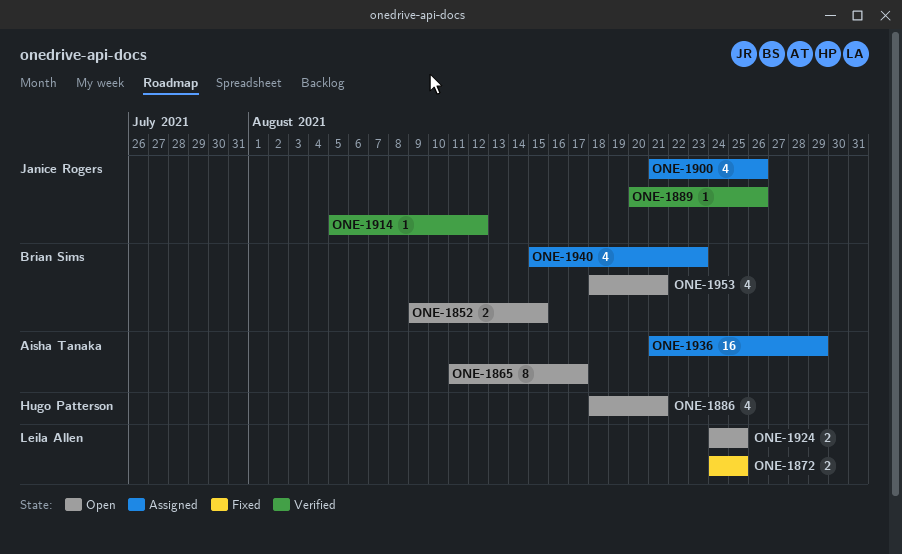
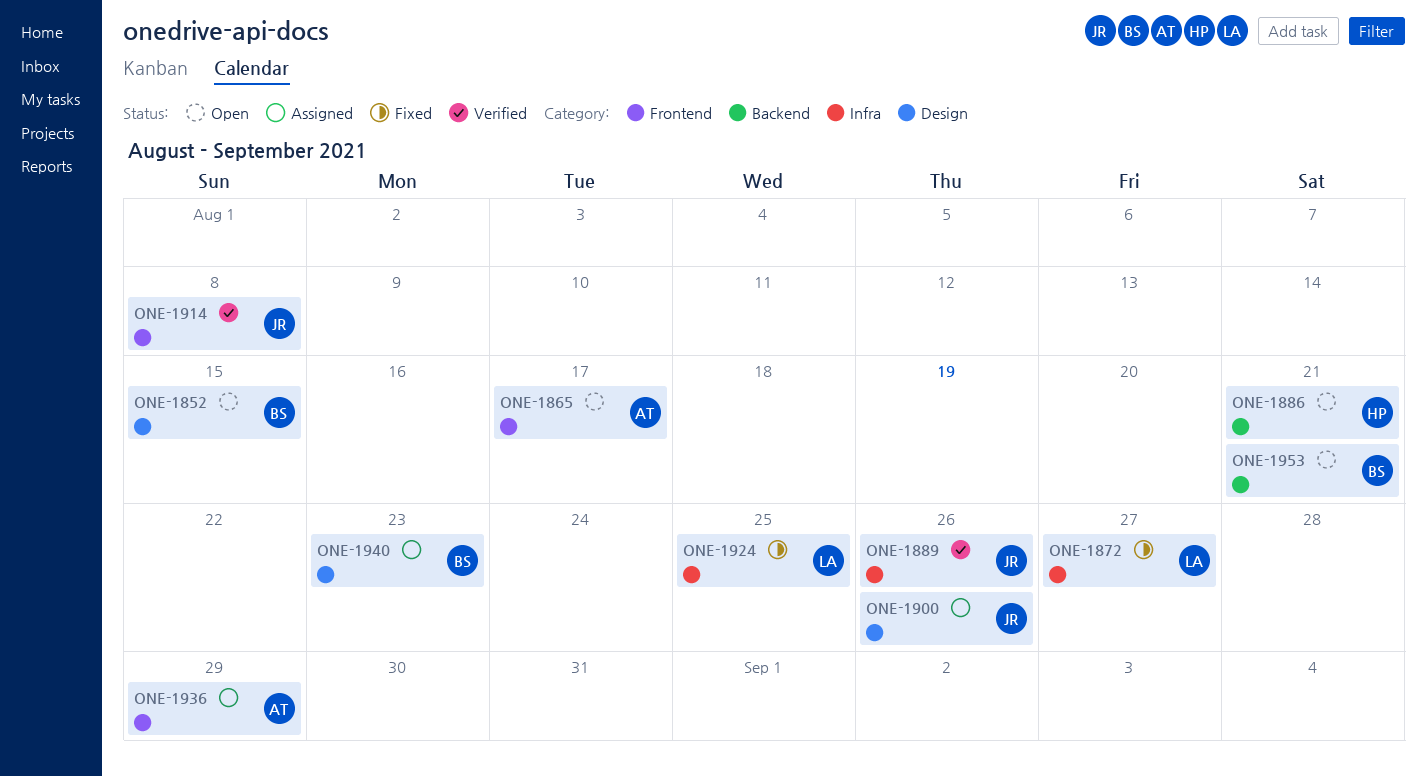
ONE-1872, due: Aug 25 -> Aug 27
ONE-1914, due: Aug 12 -> Aug 8
ONE-1924, status: Open -> Fixed

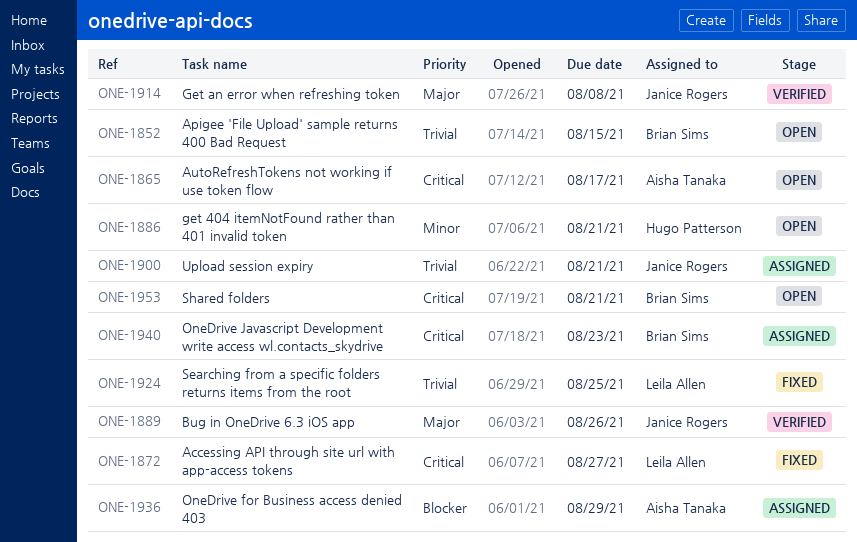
ONE-1900, due: Aug 26 -> Aug 21

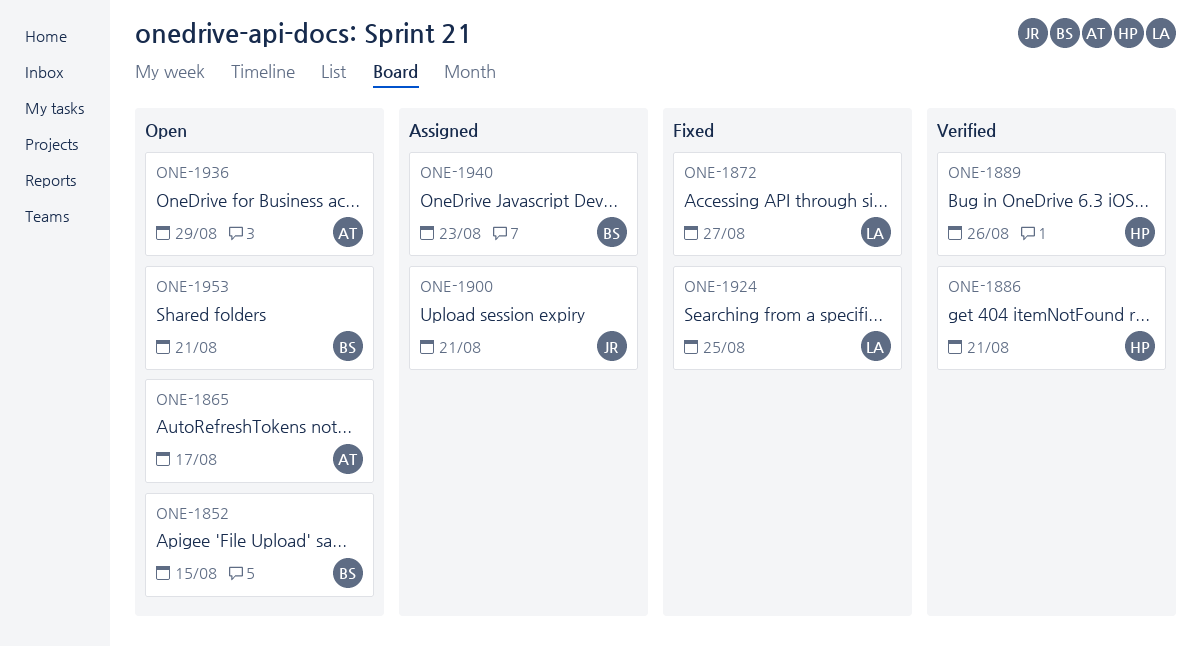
ONE-1886, status: Open -> Verified
ONE-1889, owner: Janice Rogers -> Hugo Patterson
ONE-1914: present -> none
ONE-1936, status: Assigned -> Open

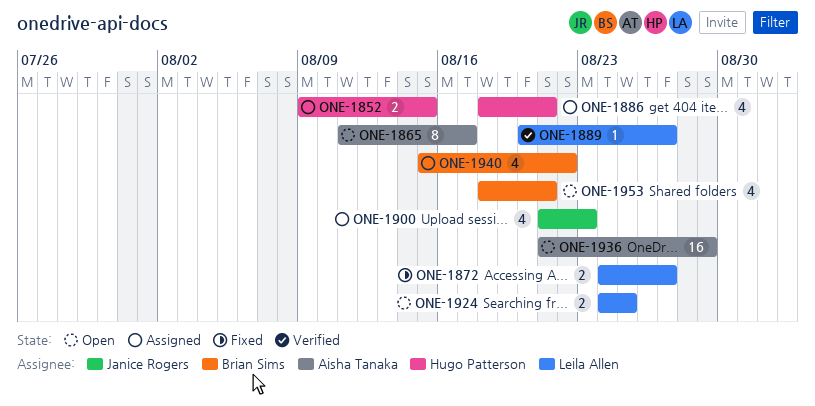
ONE-1852, status: Open -> Assigned
ONE-1852, owner: Brian Sims -> Hugo Patterson
ONE-1886, status: Verified -> Assigned
ONE-1889, owner: Hugo Patterson -> Leila Allen
ONE-1889, due: Aug 26 -> Aug 27
ONE-1900, due: Aug 21 -> Aug 23
ONE-1924, status: Fixed -> Open
ONE-1940, due: Aug 23 -> Aug 22

